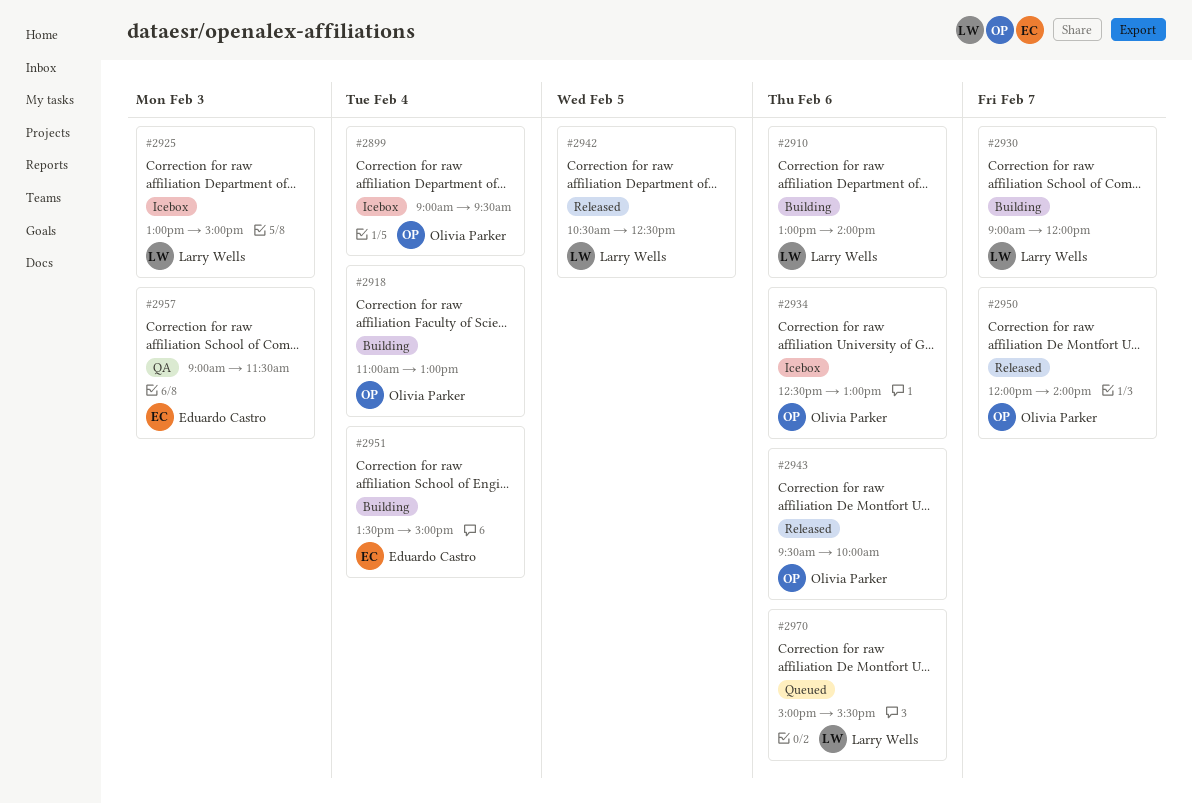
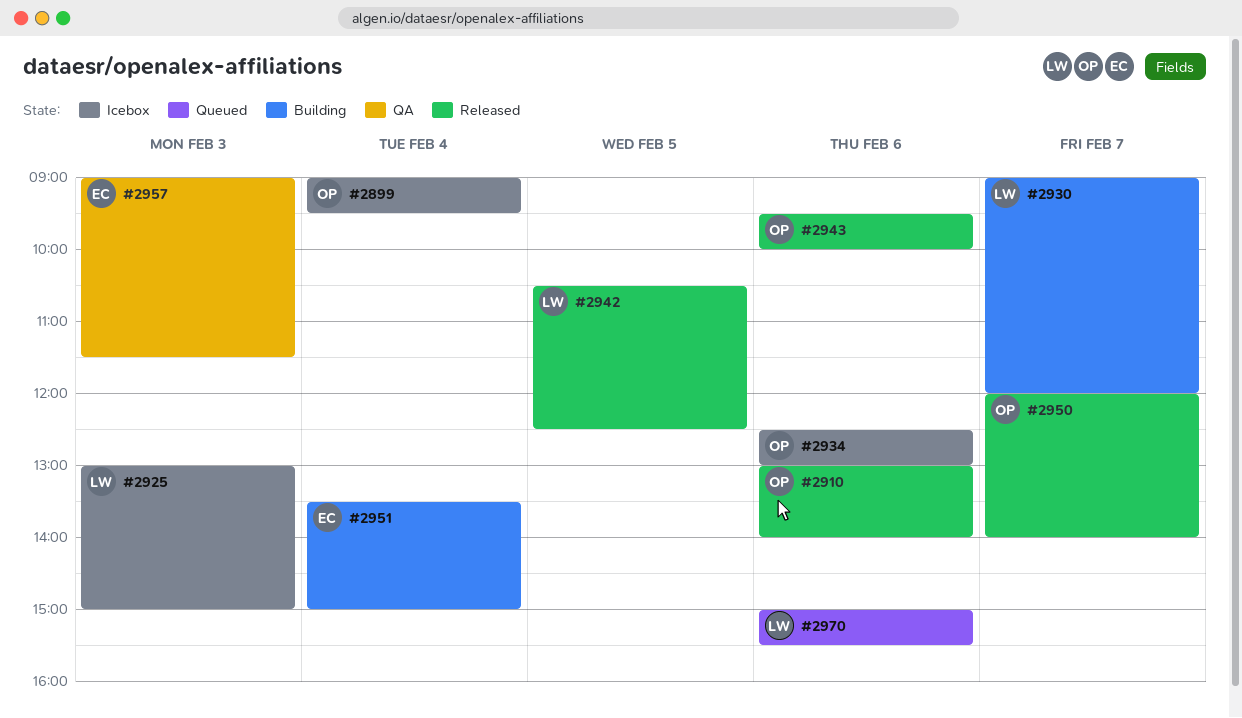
#2910, status: Building -> Released
#2910, owner: Larry Wells -> Olivia Parker
#2918: present -> none

